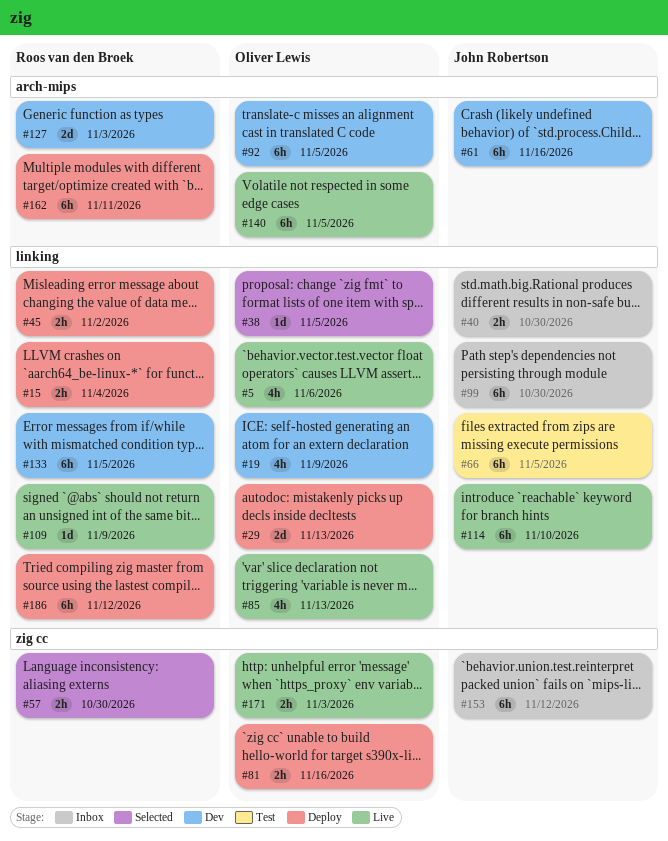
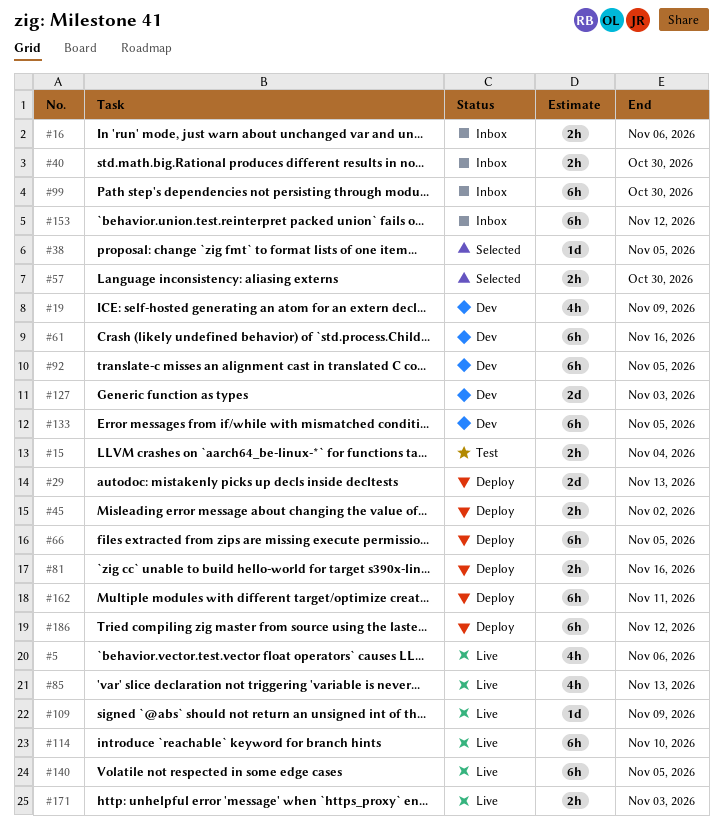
#15, status: Deploy -> Test
#16: none -> present
#66, status: Test -> Deploy

